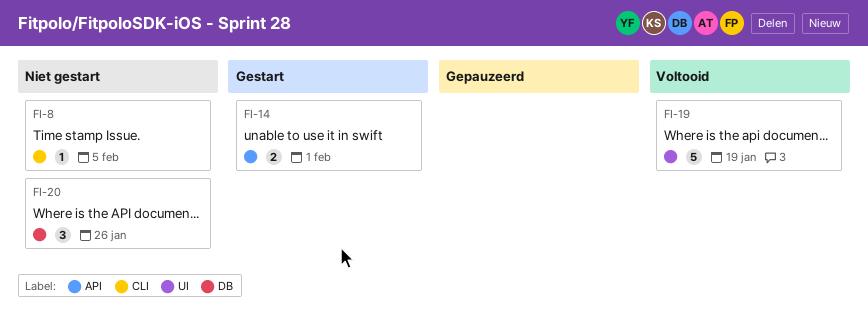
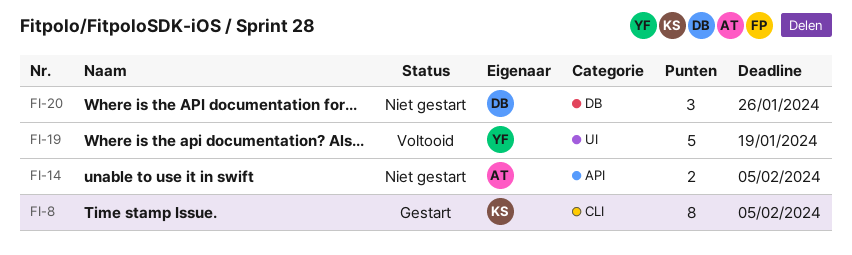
FI-8, status: Niet gestart -> Gestart
FI-8, estimate: 1 -> 8
FI-14, status: Gestart -> Niet gestart
FI-14, due: Feb 1 -> Feb 5

